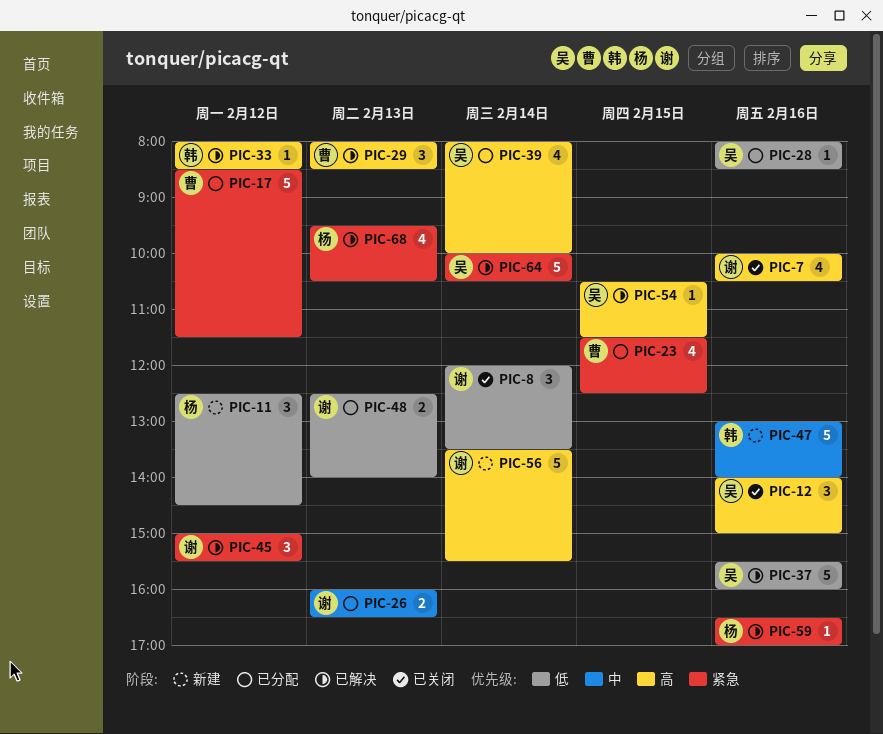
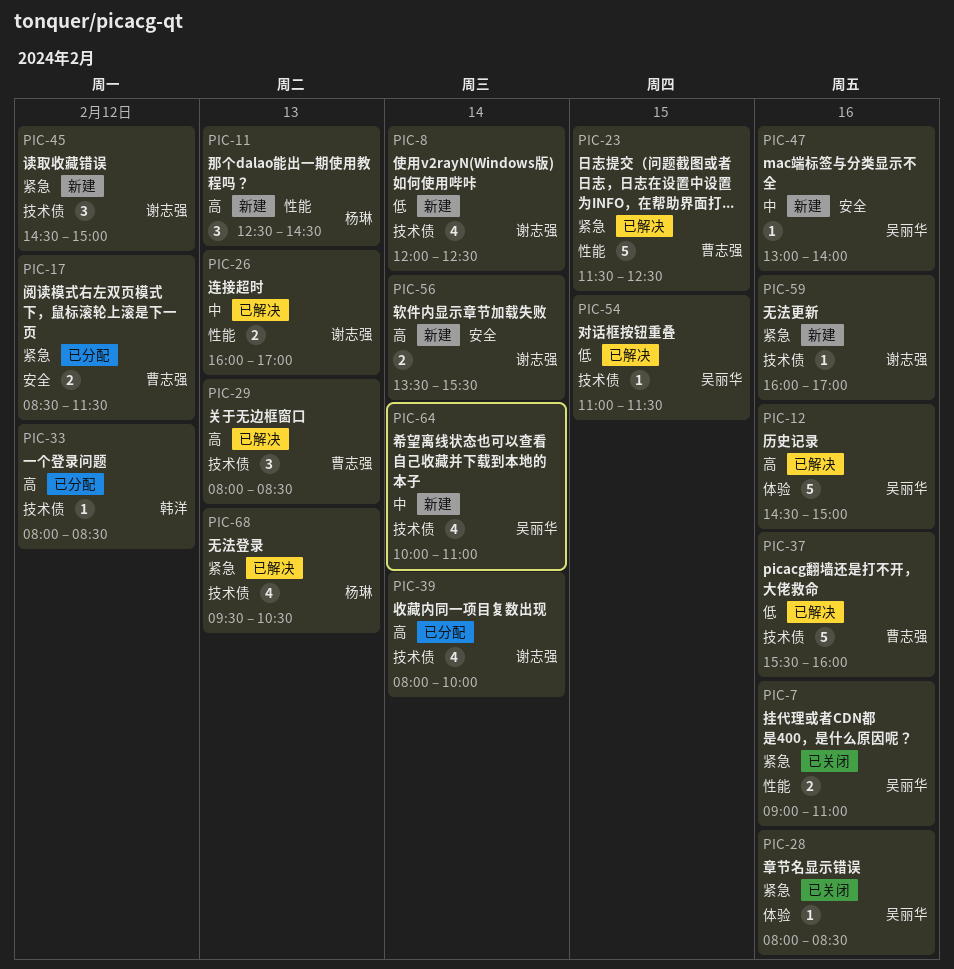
PIC-7, owner: 谢志强 -> 吴丽华
PIC-7, priority: 高 -> 紧急
PIC-7, estimate: 4 -> 2
PIC-7, begins: 10:00 -> 09:00
PIC-7, ends: 10:30 -> 11:00
PIC-8, status: 已关闭 -> 新建
PIC-8, estimate: 3 -> 4
PIC-8, ends: 13:30 -> 12:30
PIC-11, priority: 低 -> 高
PIC-11, day: Feb 12 -> Feb 13
PIC-12, status: 已关闭 -> 已解决
PIC-12, estimate: 3 -> 5
PIC-12, begins: 14:00 -> 14:30
PIC-17, estimate: 5 -> 2
PIC-23, status: 已分配 -> 已解决
PIC-23, estimate: 4 -> 5
PIC-26, status: 已分配 -> 已解决
PIC-26, ends: 16:30 -> 17:00
PIC-28, status: 已分配 -> 已关闭
PIC-28, priority: 低 -> 紧急
PIC-33, status: 已解决 -> 已分配
PIC-37, owner: 吴丽华 -> 曹志强
PIC-39, owner: 吴丽华 -> 谢志强
PIC-45, status: 已解决 -> 新建
PIC-45, begins: 15:00 -> 14:30
PIC-45, ends: 15:30 -> 15:00
PIC-47, owner: 韩洋 -> 吴丽华
PIC-47, estimate: 5 -> 1
PIC-48: present -> none
PIC-54, priority: 高 -> 低
PIC-54, begins: 10:30 -> 11:00
PIC-56, estimate: 5 -> 2
PIC-59, status: 已解决 -> 新建
PIC-59, owner: 杨琳 -> 谢志强
PIC-59, begins: 16:30 -> 16:00
PIC-64, status: 已解决 -> 新建
PIC-64, priority: 紧急 -> 中
PIC-64, estimate: 5 -> 4
PIC-64, ends: 10:30 -> 11:00

